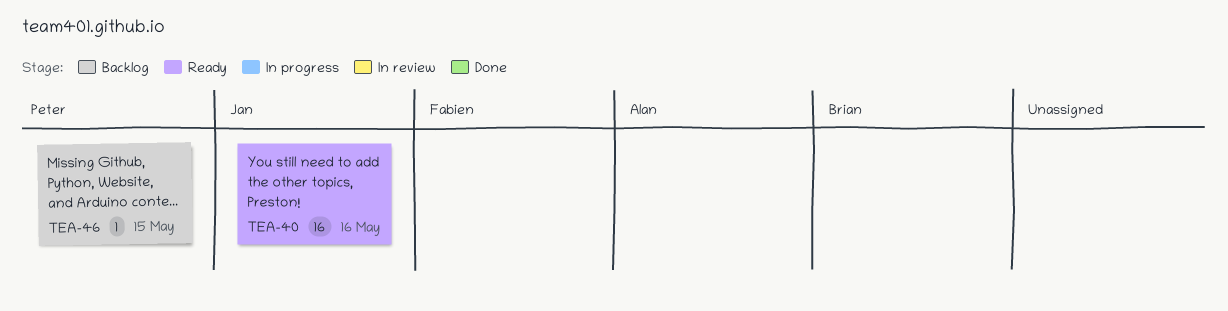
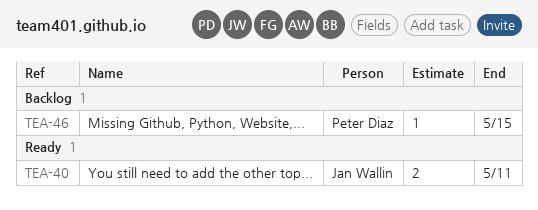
TEA-40, estimate: 16 -> 2
TEA-40, due: May 16 -> May 11

